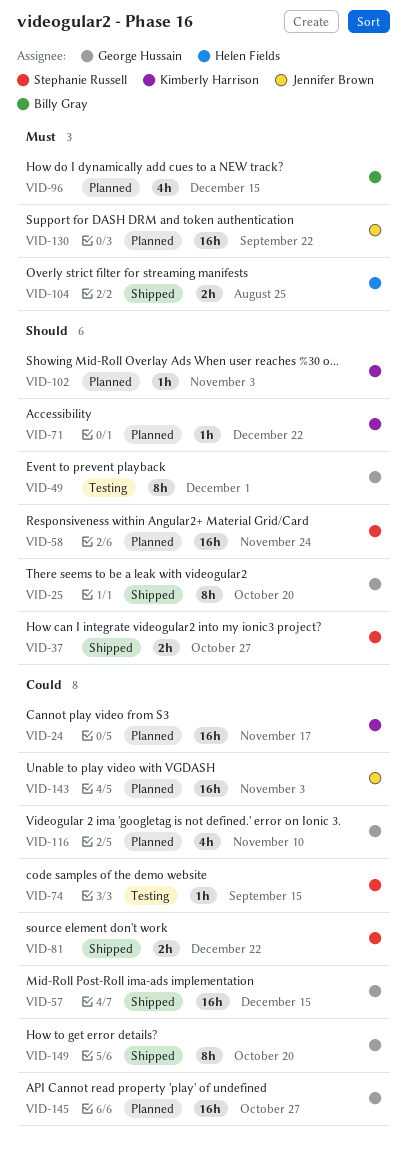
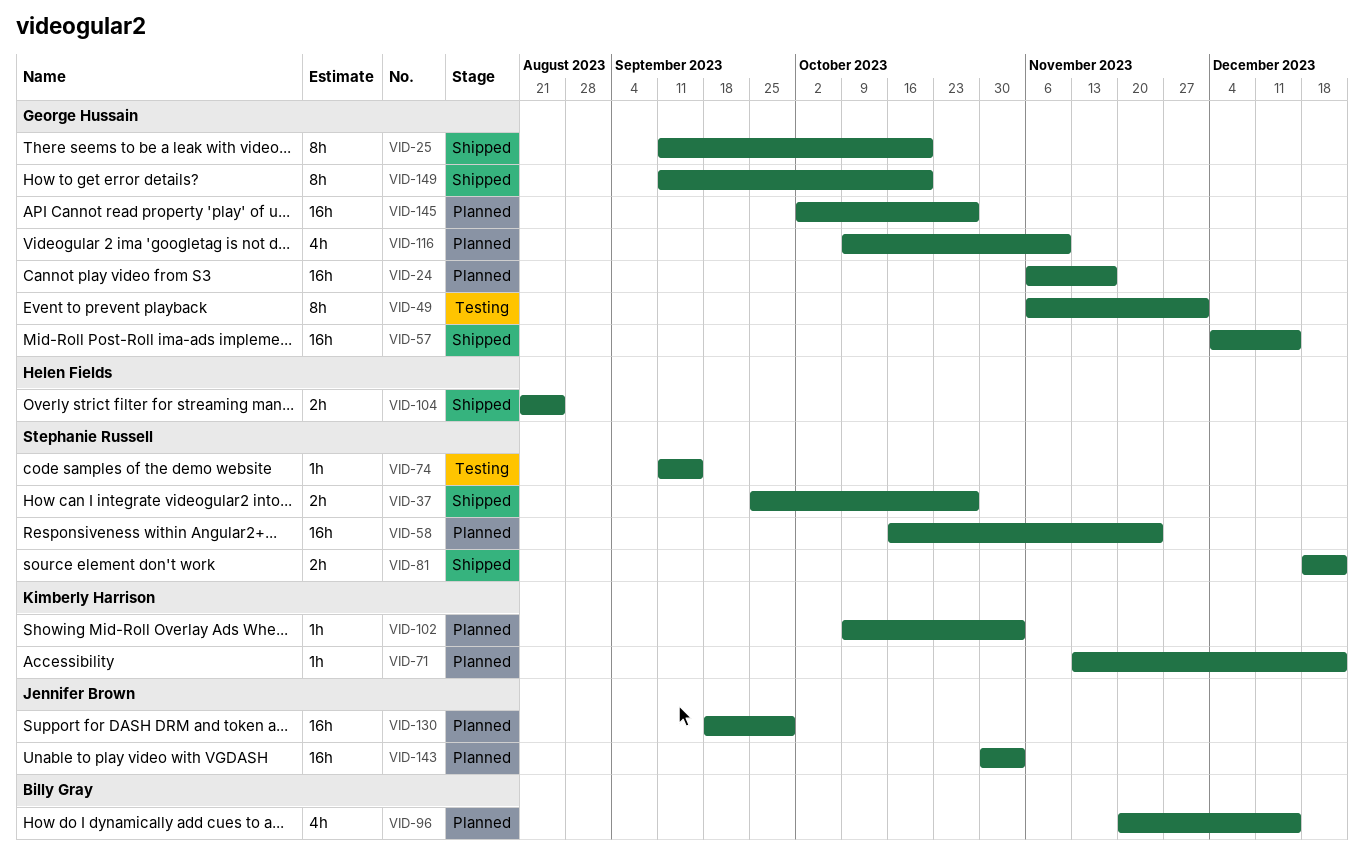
VID-24, owner: Kimberly Harrison -> George Hussain
VID-130, due: Sep 22 -> Sep 29

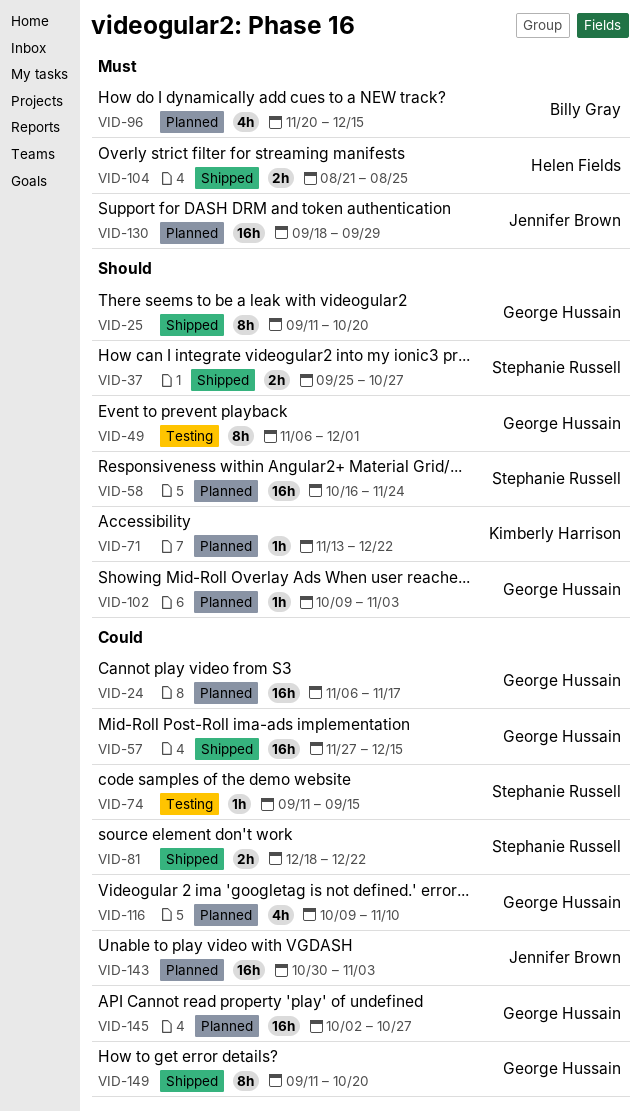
VID-57, start: Dec 4 -> Nov 27
VID-102, owner: Kimberly Harrison -> George Hussain

